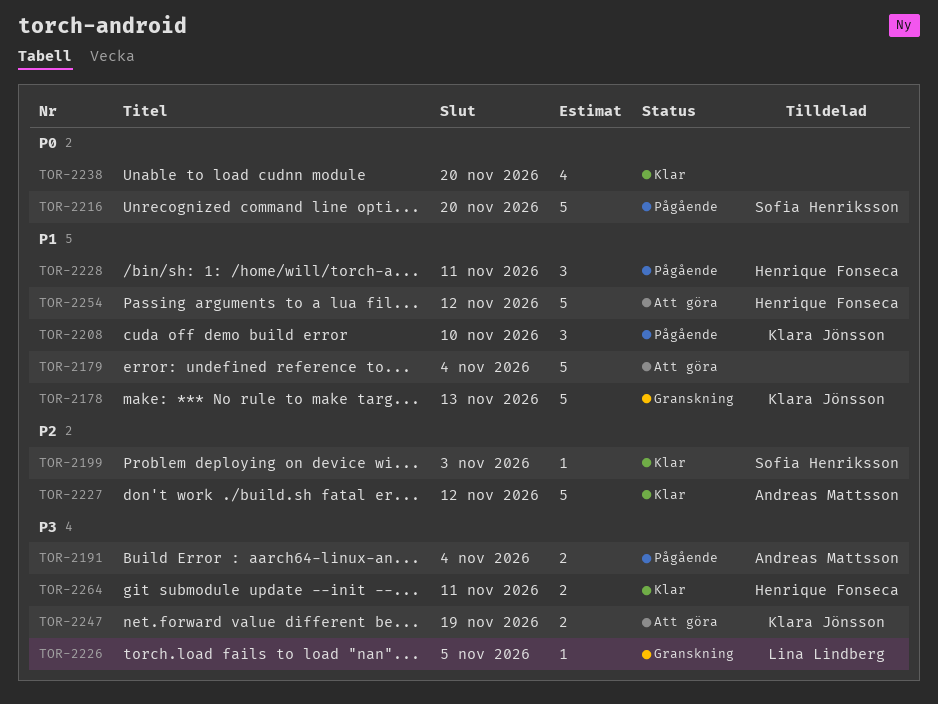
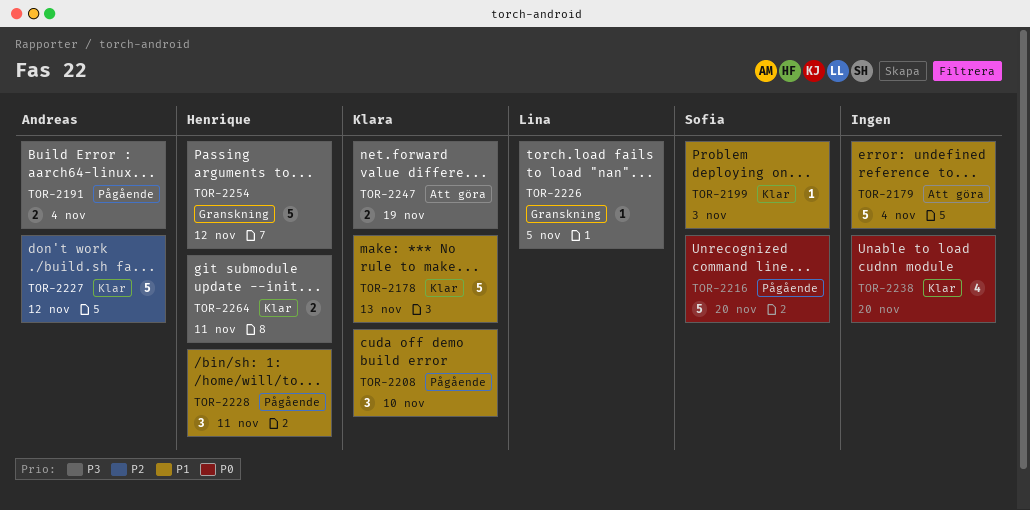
TOR-2178, status: Granskning -> Klar
TOR-2199, priority: P2 -> P1
TOR-2254, status: Att göra -> Granskning
TOR-2254, priority: P1 -> P3

